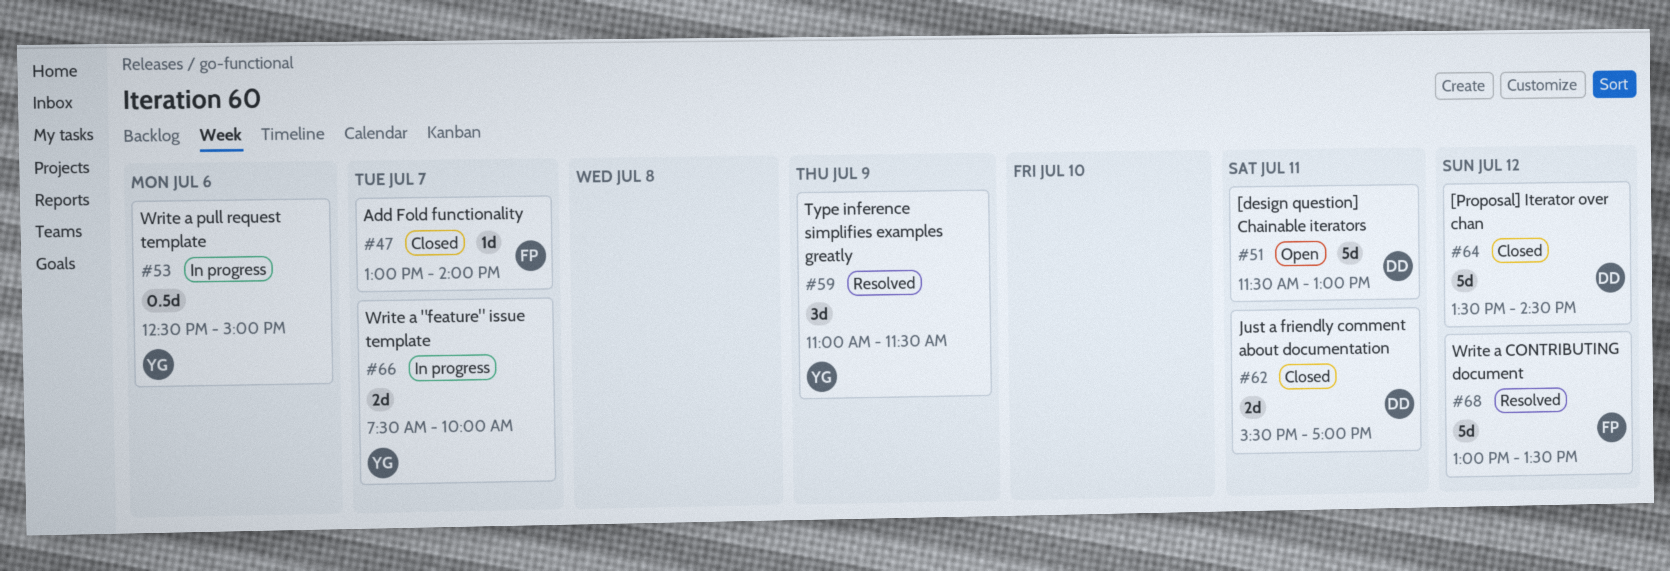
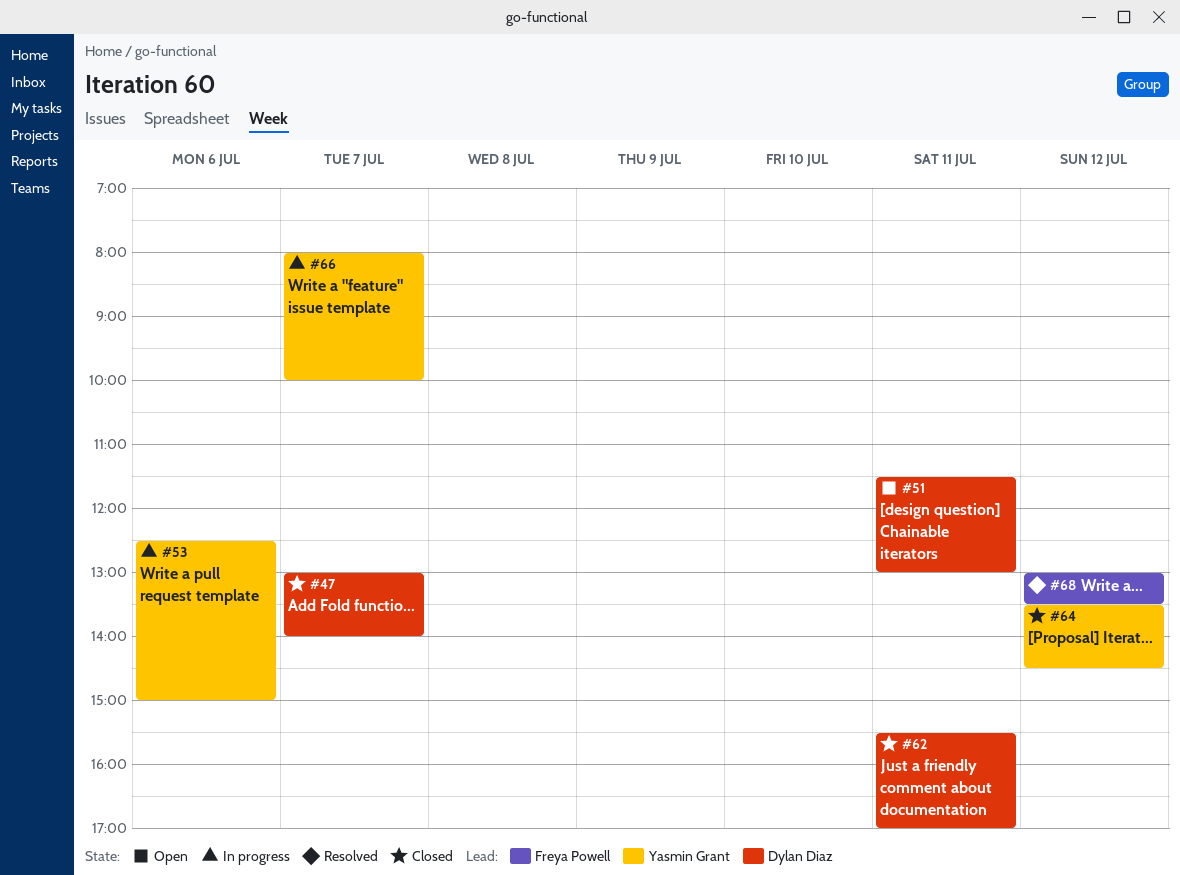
#47, owner: Freya Powell -> Dylan Diaz
#59: present -> none
#64, owner: Dylan Diaz -> Yasmin Grant
#66, begins: 07:30 -> 08:00

